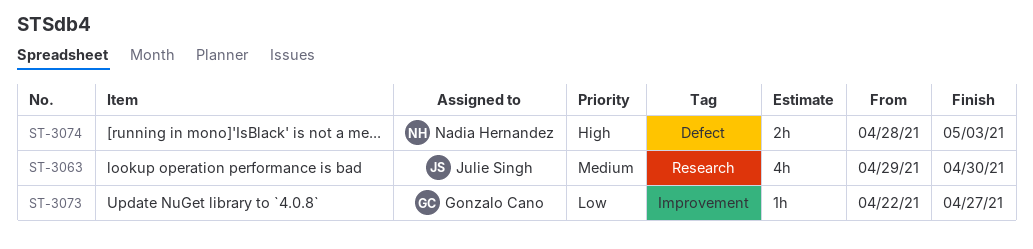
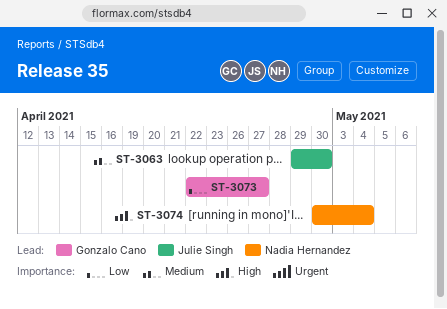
ST-3074, start: Apr 28 -> Apr 30
ST-3074, due: May 3 -> May 4

